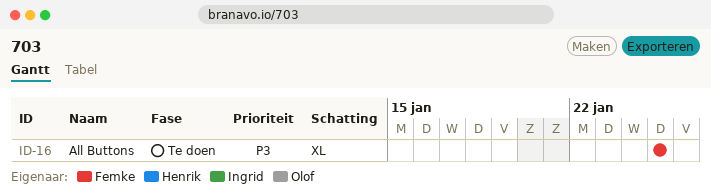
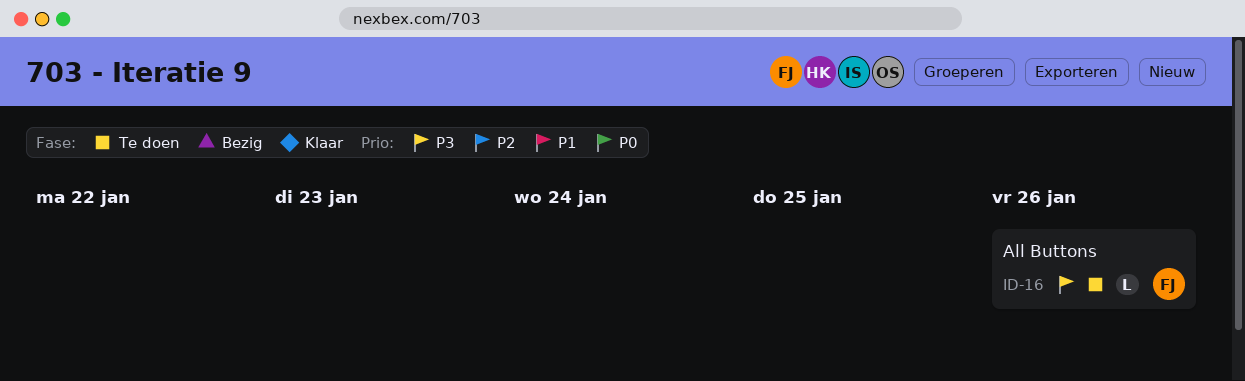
ID-16, estimate: XL -> L
ID-16, due: Jan 25 -> Jan 26

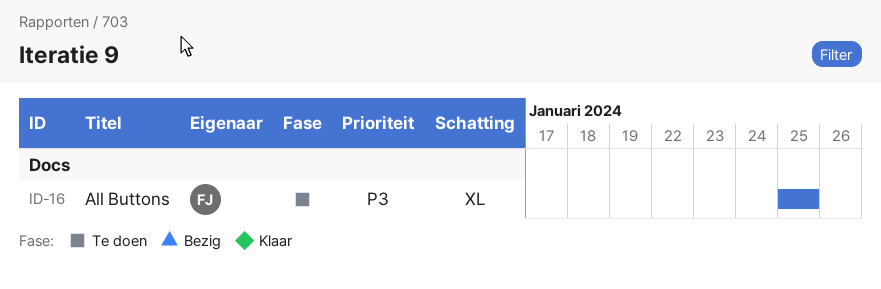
ID-16, estimate: L -> XL
ID-16, due: Jan 26 -> Jan 25

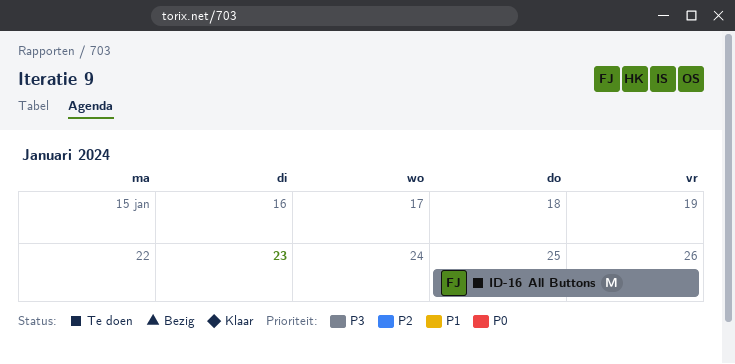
ID-16, estimate: XL -> M
ID-16, due: Jan 25 -> Jan 26

